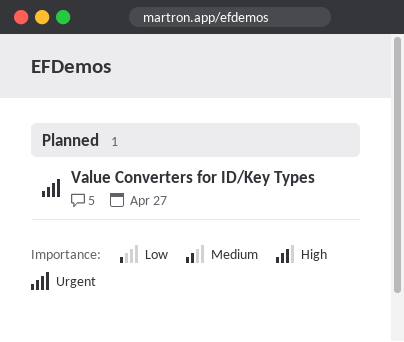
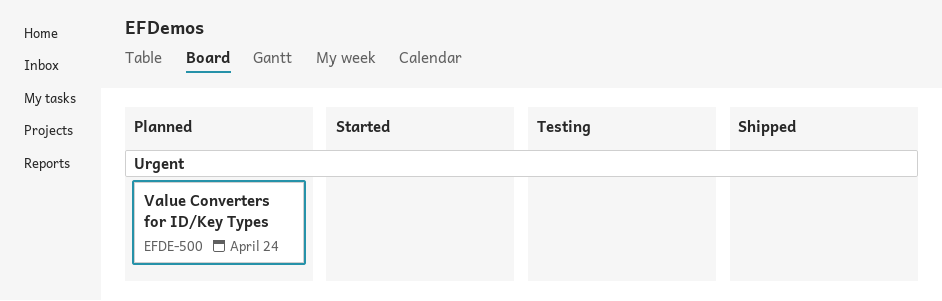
Value Converters for ID/Key Types, due: Apr 27 -> Apr 24

